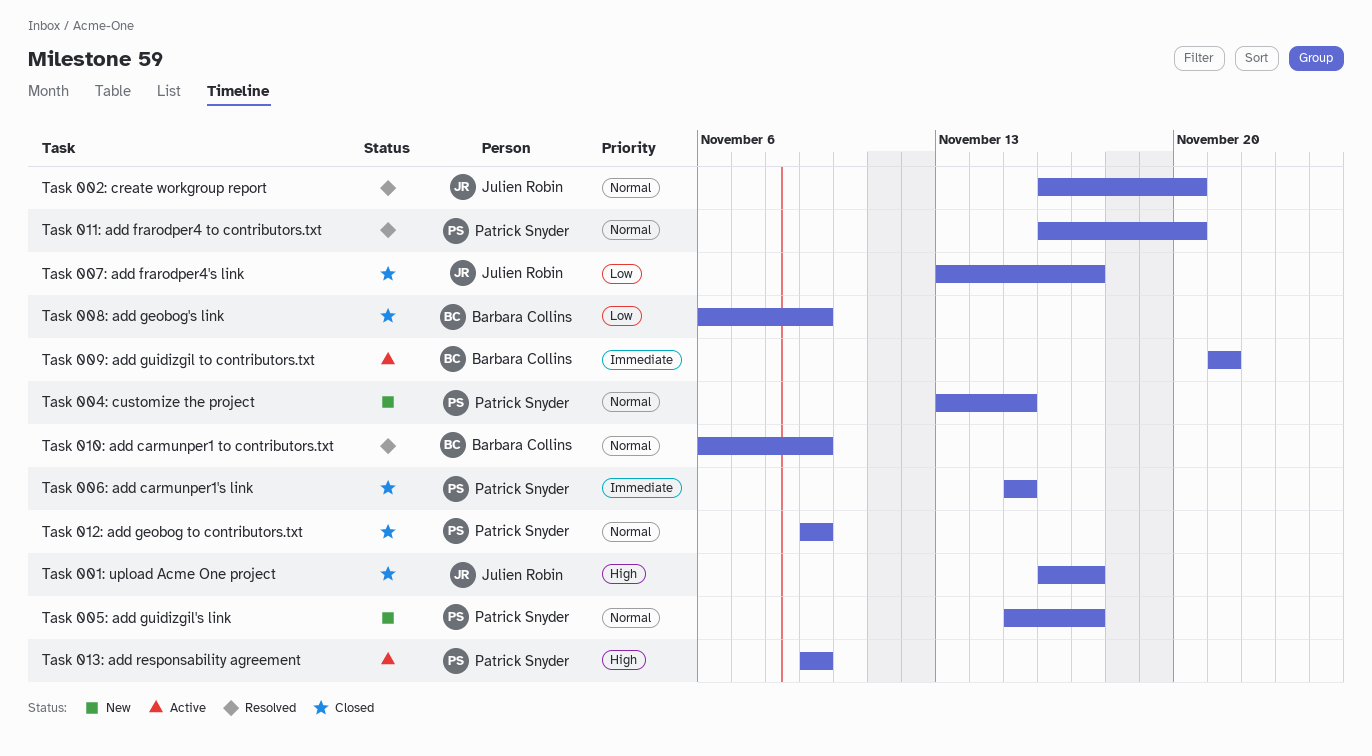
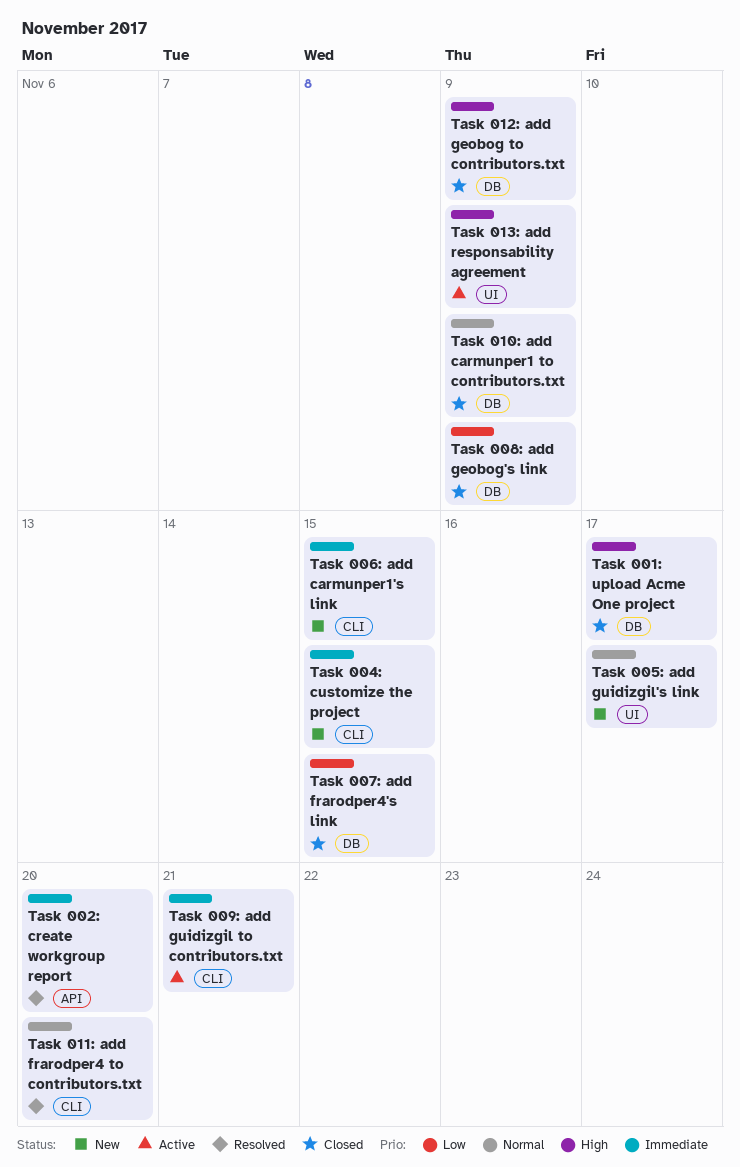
Task 002: create workgroup report, priority: Normal -> Immediate
Task 004: customize the project, priority: Normal -> Immediate
Task 006: add carmunper1's link, status: Closed -> New
Task 007: add frarodper4's link, due: Nov 17 -> Nov 15
Task 010: add carmunper1 to contributors.txt, status: Resolved -> Closed
Task 012: add geobog to contributors.txt, priority: Normal -> High

